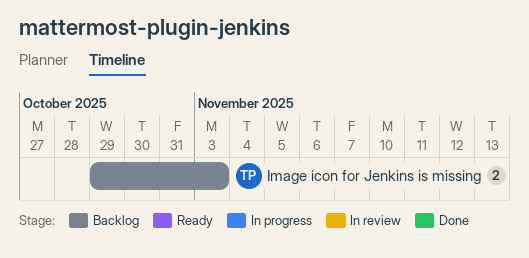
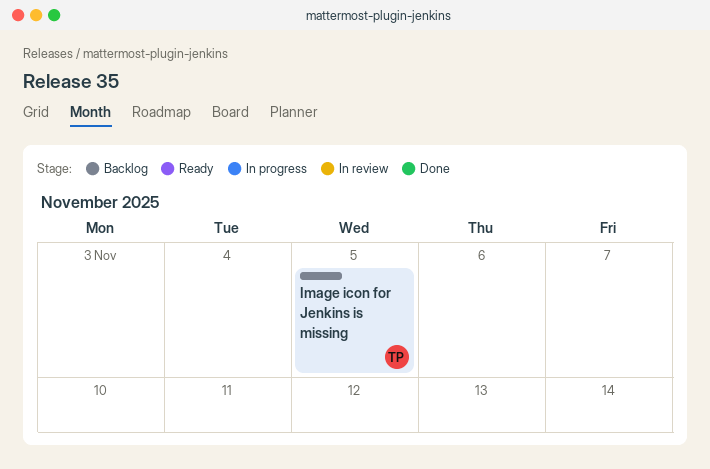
Image icon for Jenkins is missing, due: Nov 3 -> Nov 5

